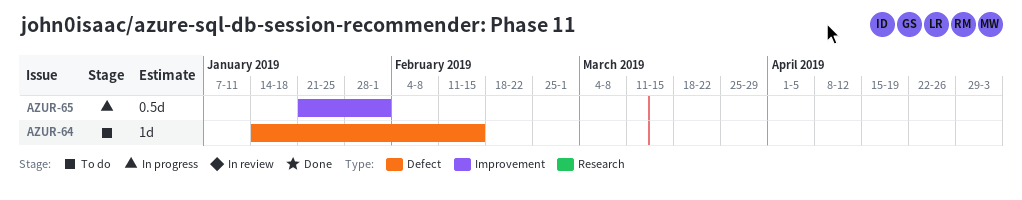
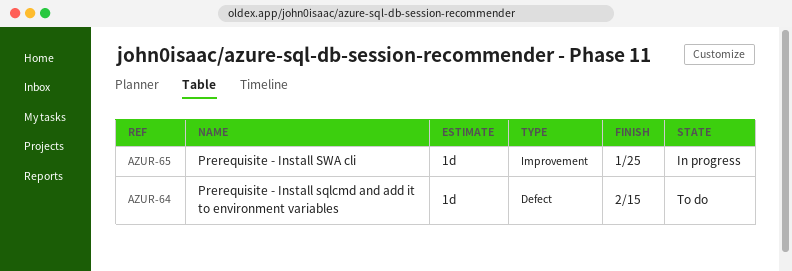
AZUR-65, estimate: 0.5d -> 1d
AZUR-65, due: Feb 1 -> Jan 25

